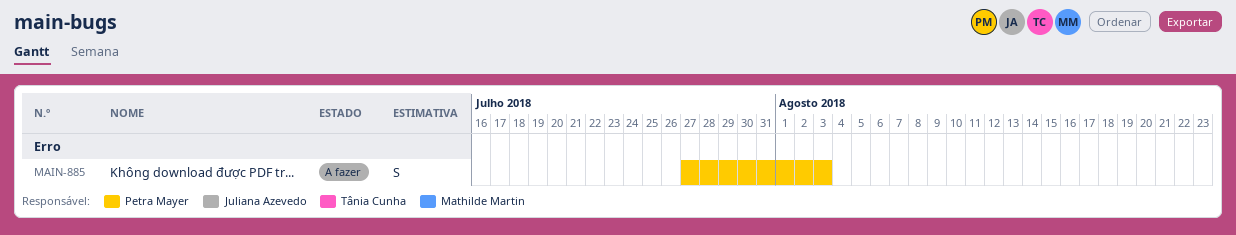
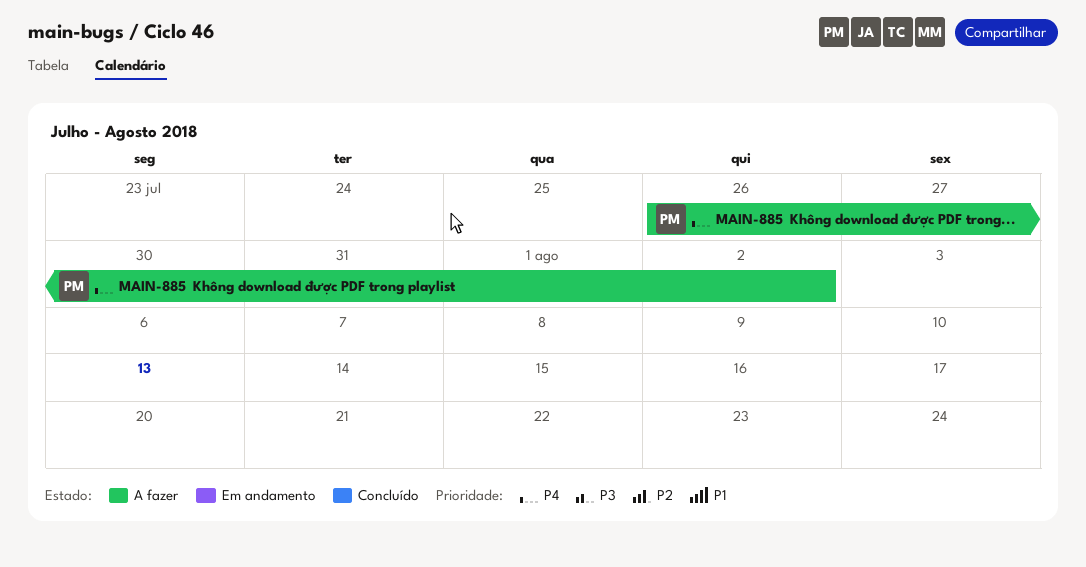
MAIN-885, start: Jul 27 -> Jul 26
MAIN-885, due: Aug 3 -> Aug 2

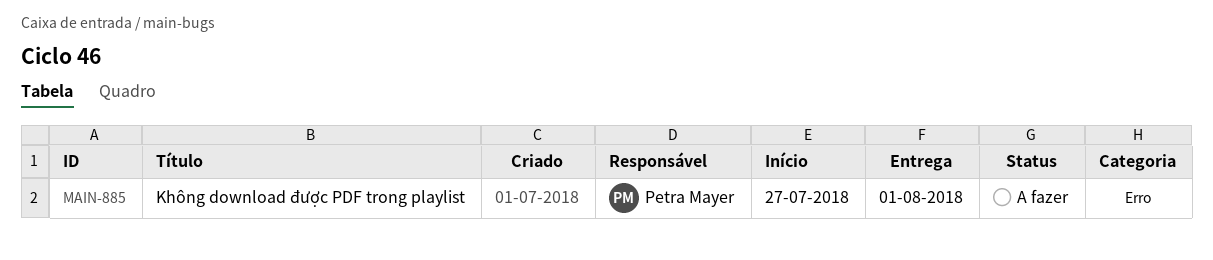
MAIN-885, start: Jul 26 -> Jul 27
MAIN-885, due: Aug 2 -> Aug 1

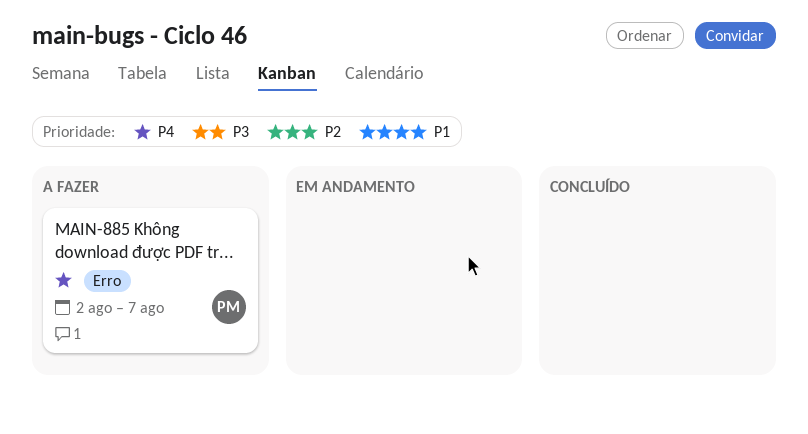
MAIN-885, start: Jul 27 -> Aug 2
MAIN-885, due: Aug 1 -> Aug 7

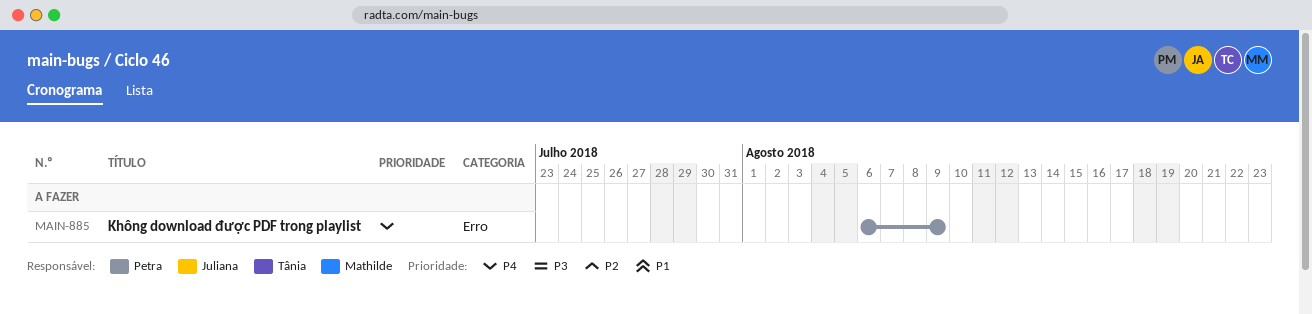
MAIN-885, start: Aug 2 -> Aug 6
MAIN-885, due: Aug 7 -> Aug 9

